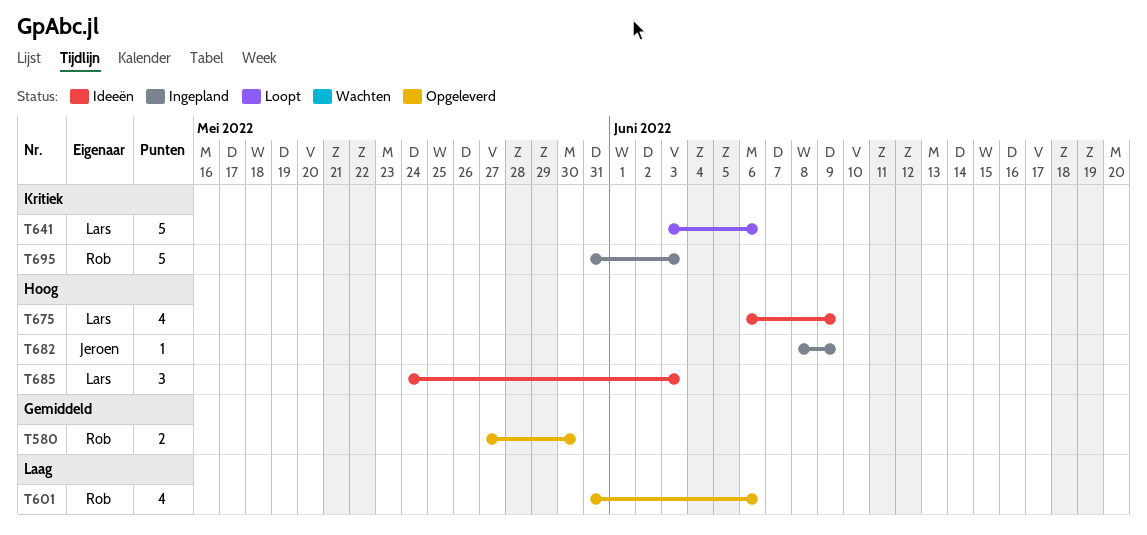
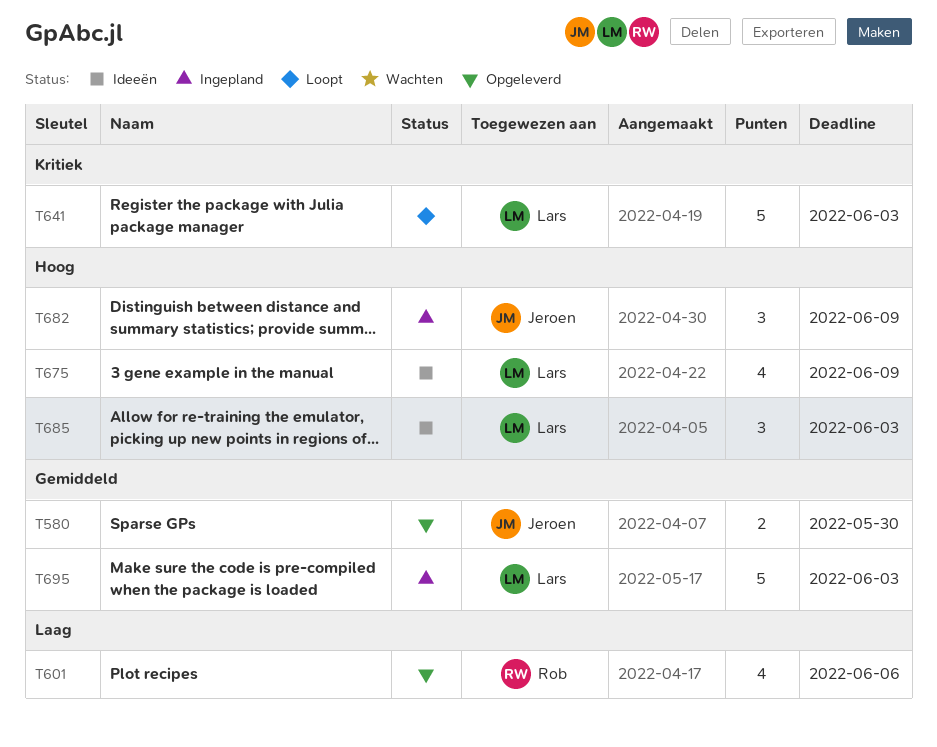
T580, owner: Rob -> Jeroen
T641, due: Jun 6 -> Jun 3
T682, estimate: 1 -> 3
T695, owner: Rob -> Lars
T695, priority: Kritiek -> Gemiddeld

